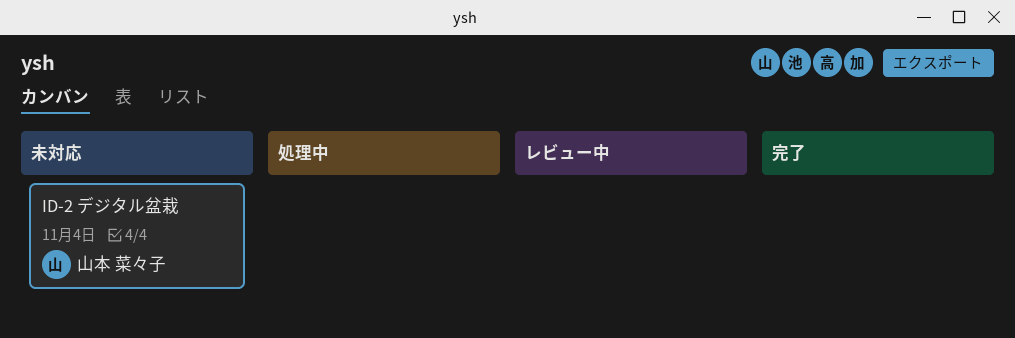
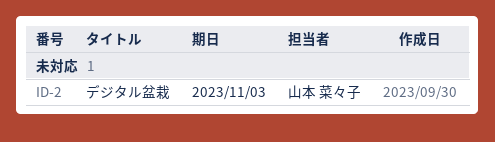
ID-2, due: Nov 4 -> Nov 3

